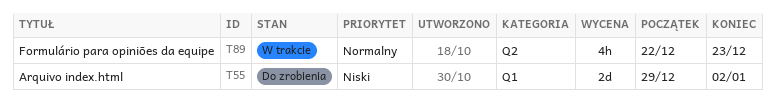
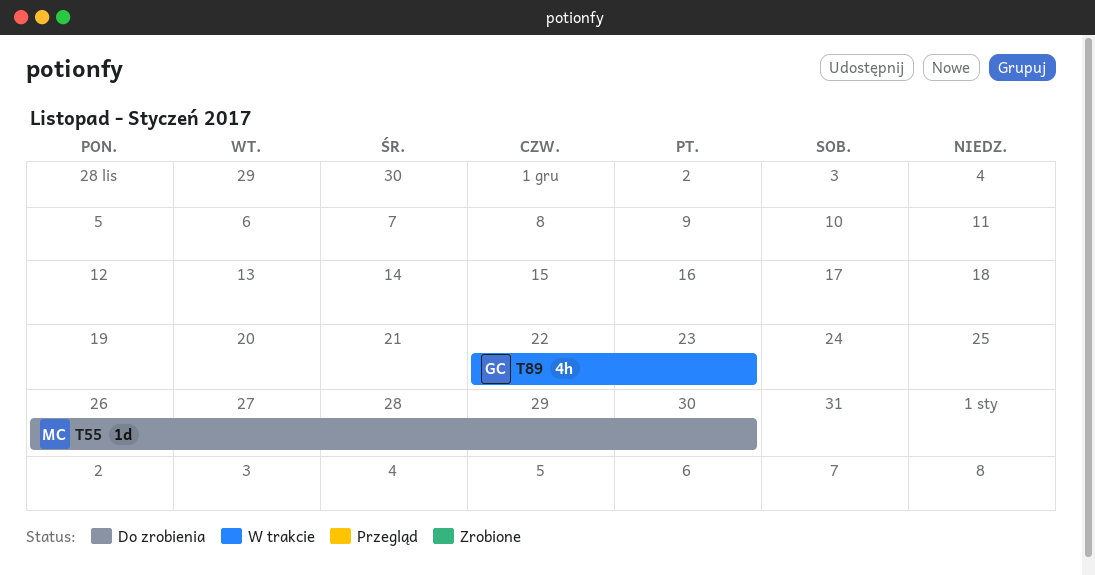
T55, estimate: 2d -> 1d
T55, start: Dec 29 -> Dec 26
T55, due: Jan 2 -> Dec 30

